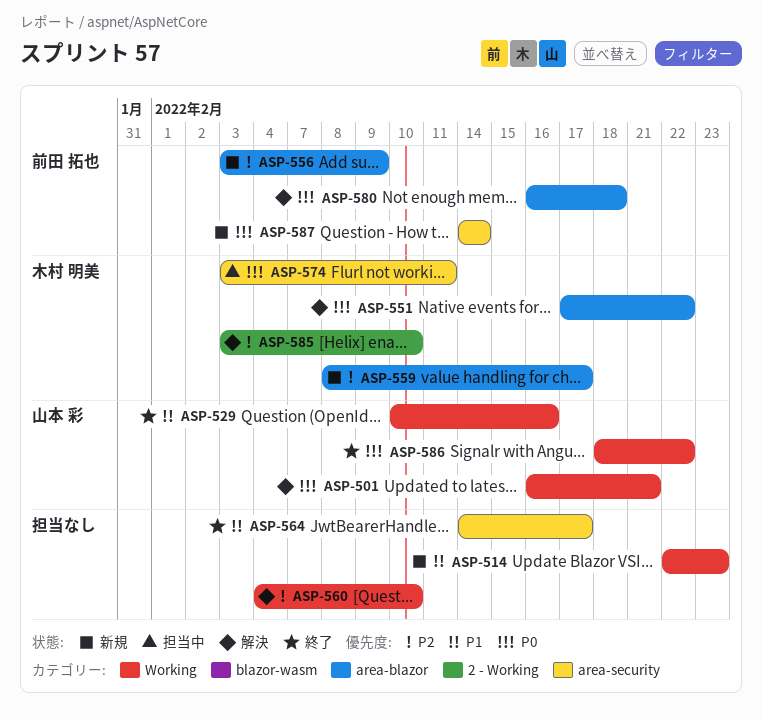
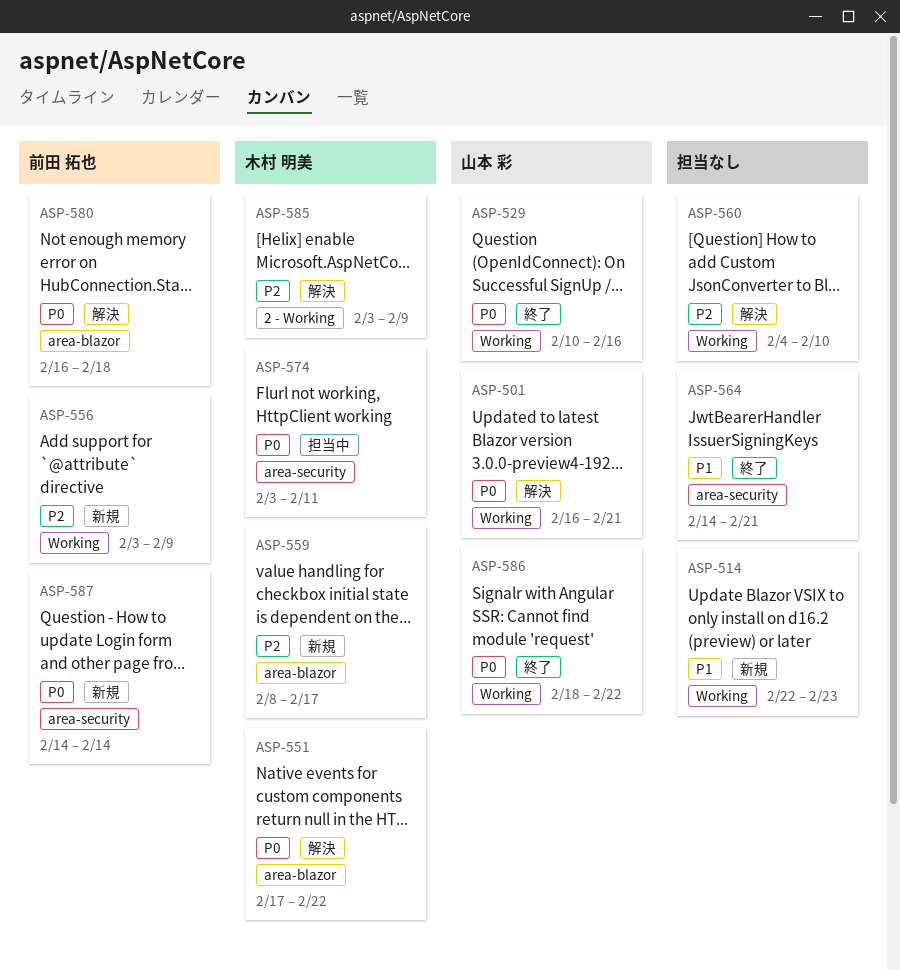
ASP-529, priority: P1 -> P0
ASP-556, label: area-blazor -> Working
ASP-564, due: Feb 17 -> Feb 21
ASP-585, due: Feb 10 -> Feb 9

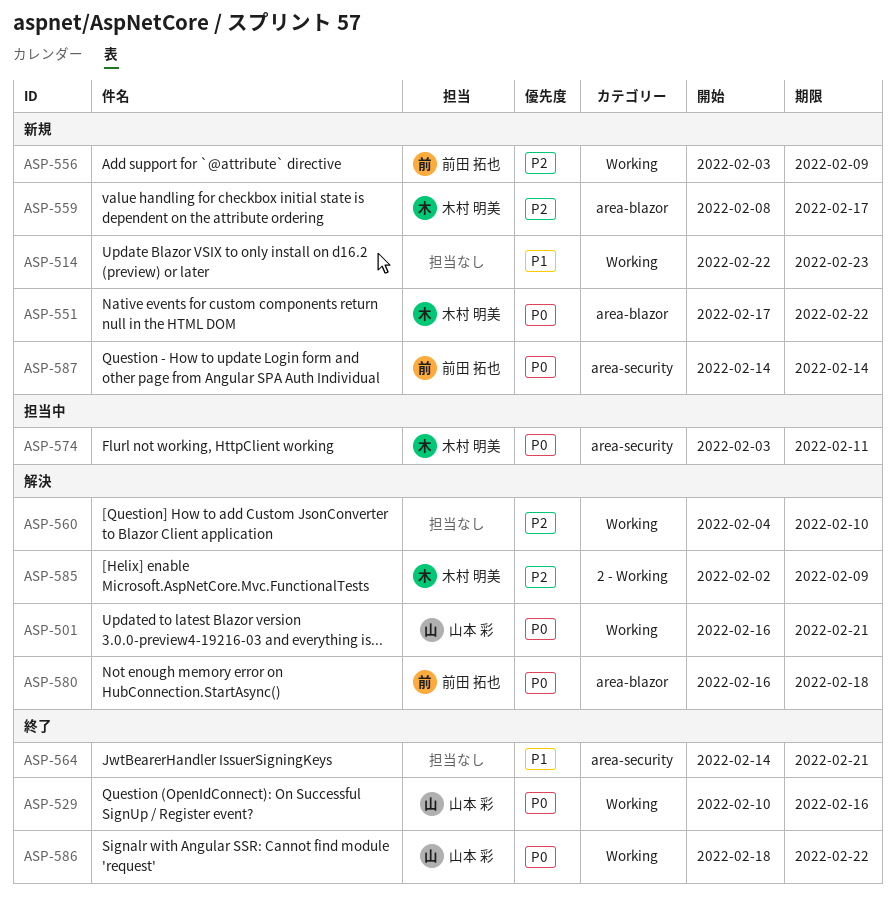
ASP-551, status: 解決 -> 新規
ASP-585, start: Feb 3 -> Feb 2

